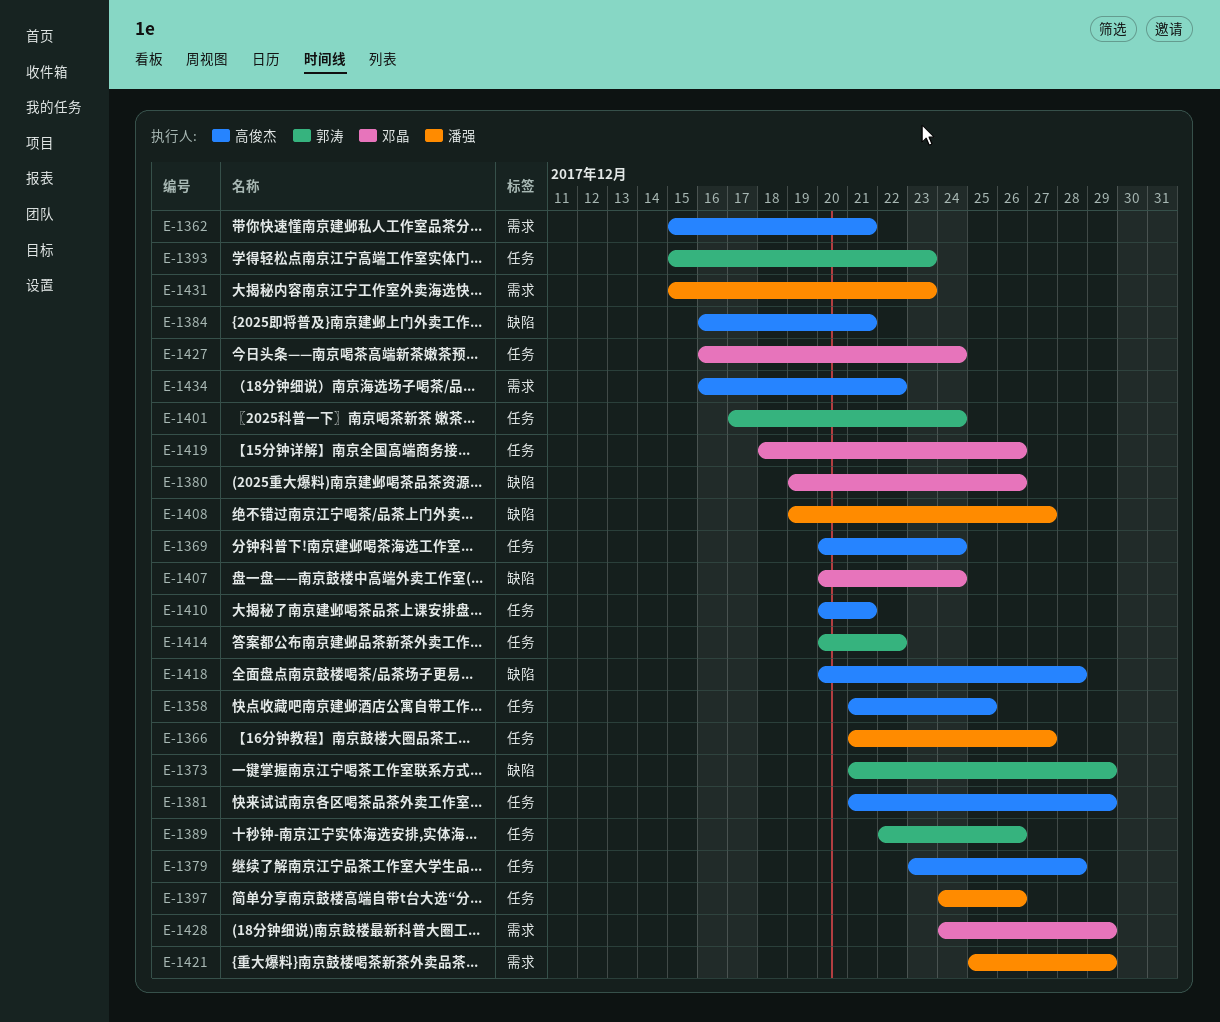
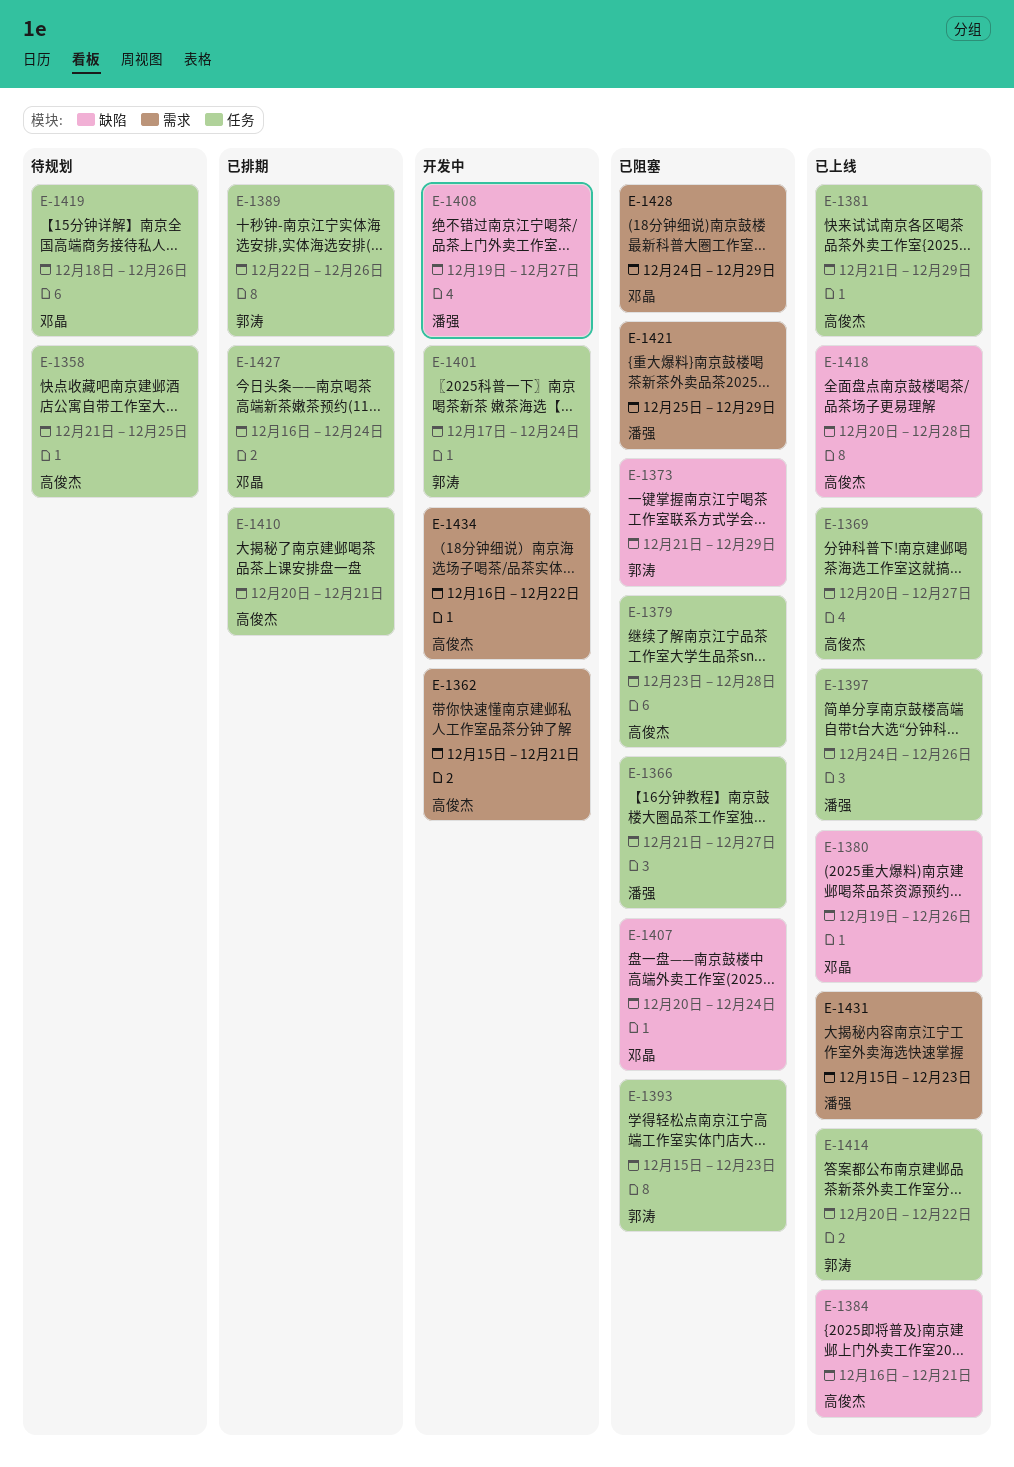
E-1369, due: Dec 24 -> Dec 27

